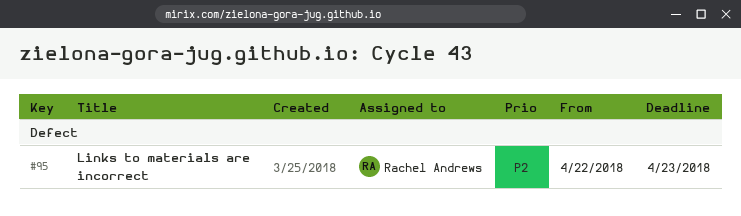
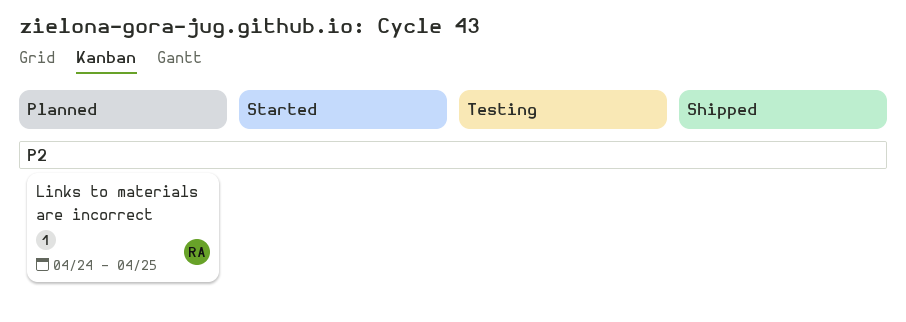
Links to materials are incorrect, start: Apr 22 -> Apr 24
Links to materials are incorrect, due: Apr 23 -> Apr 25

